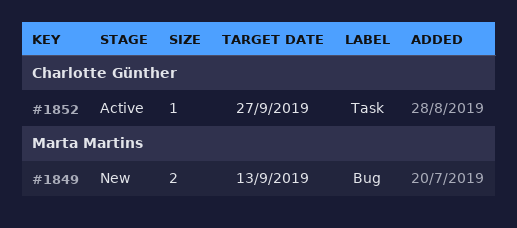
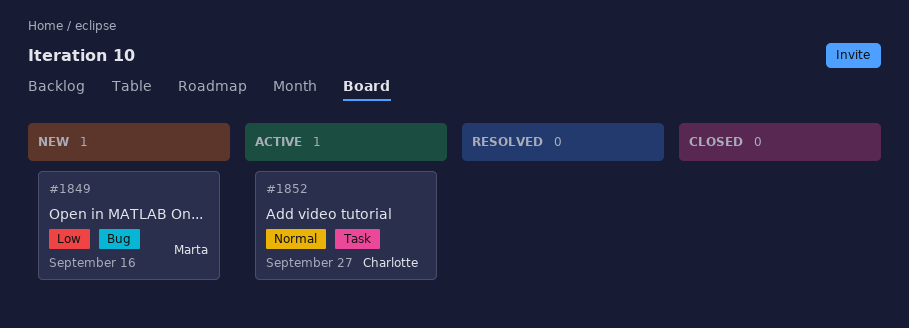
#1849, due: Sep 13 -> Sep 16

